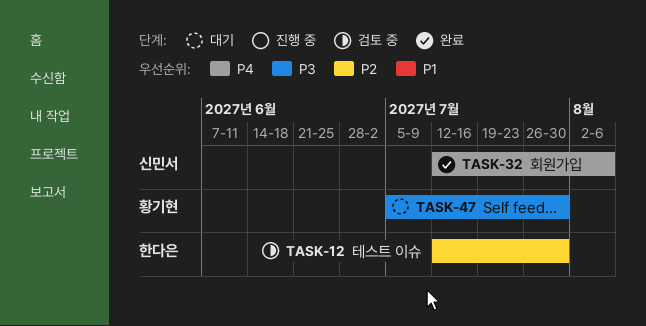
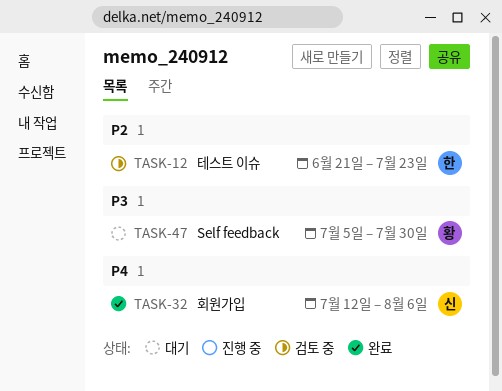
TASK-12, start: Jul 12 -> Jun 21
TASK-12, due: Jul 30 -> Jul 23

